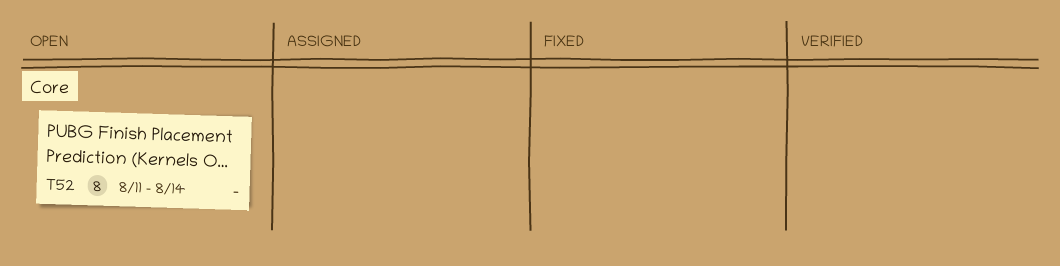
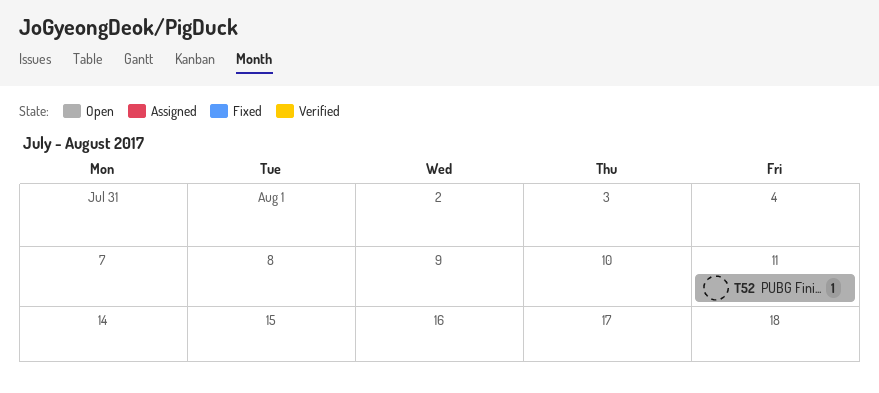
T52, estimate: 8 -> 1
T52, due: Aug 14 -> Aug 11

